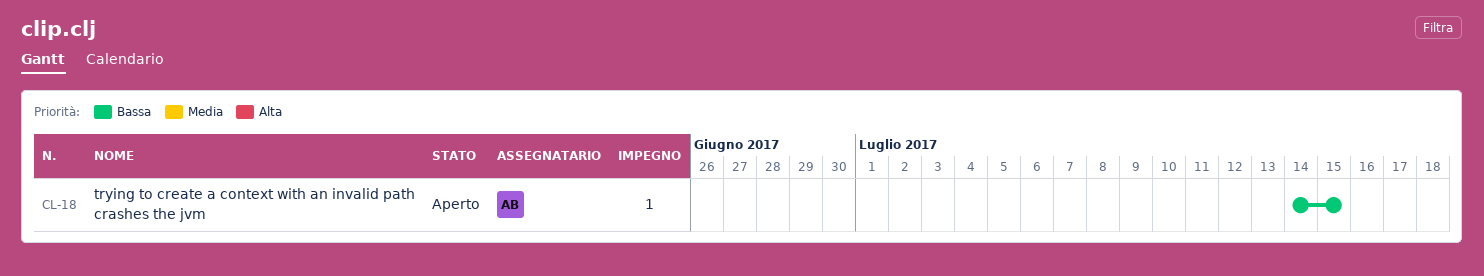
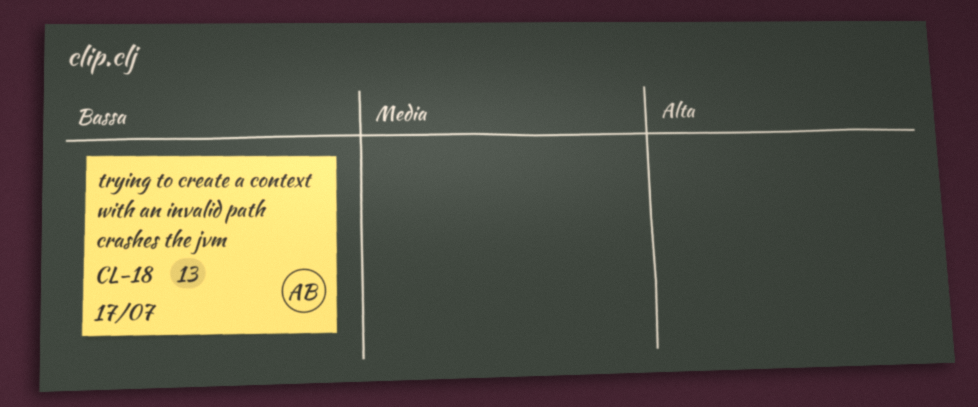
CL-18, estimate: 1 -> 13
CL-18, due: Jul 15 -> Jul 17

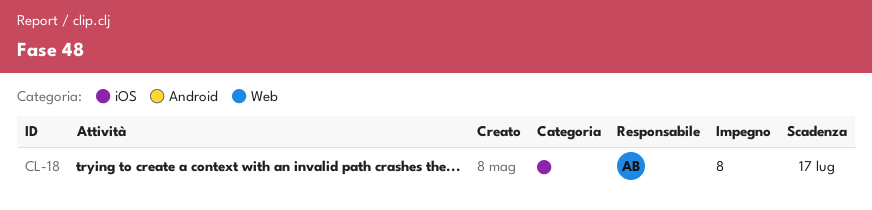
CL-18, estimate: 13 -> 8

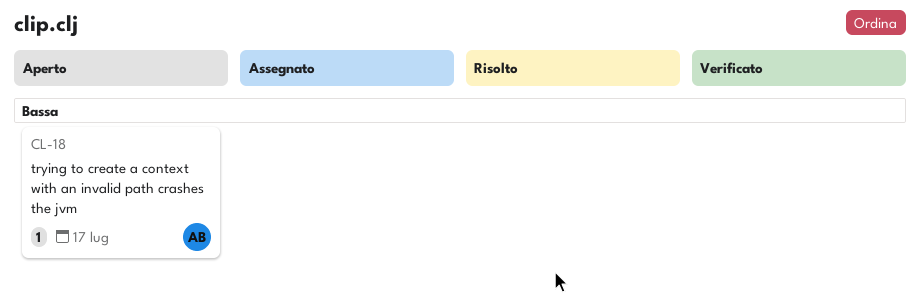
CL-18, estimate: 8 -> 1

